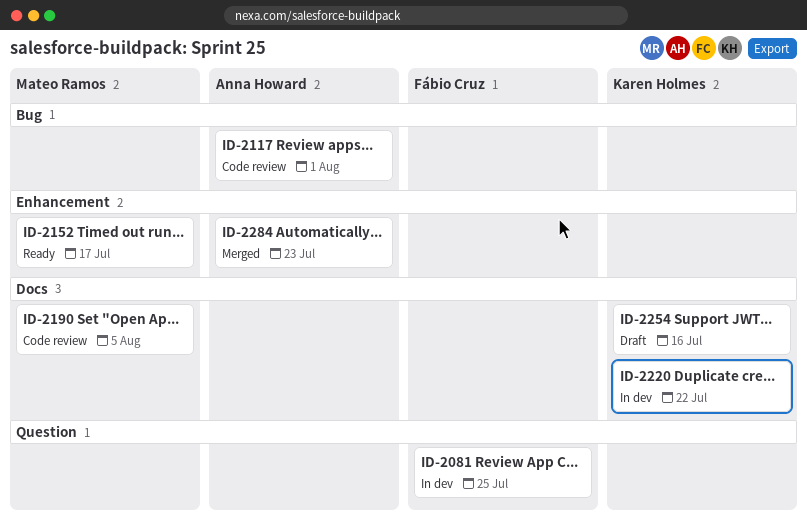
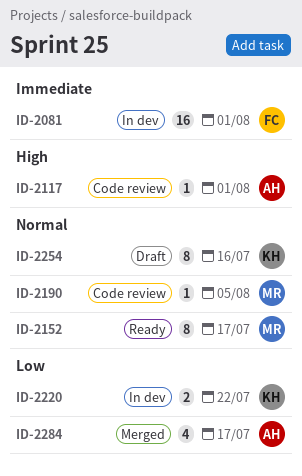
ID-2081, due: Jul 25 -> Aug 1
ID-2284, due: Jul 23 -> Jul 17

